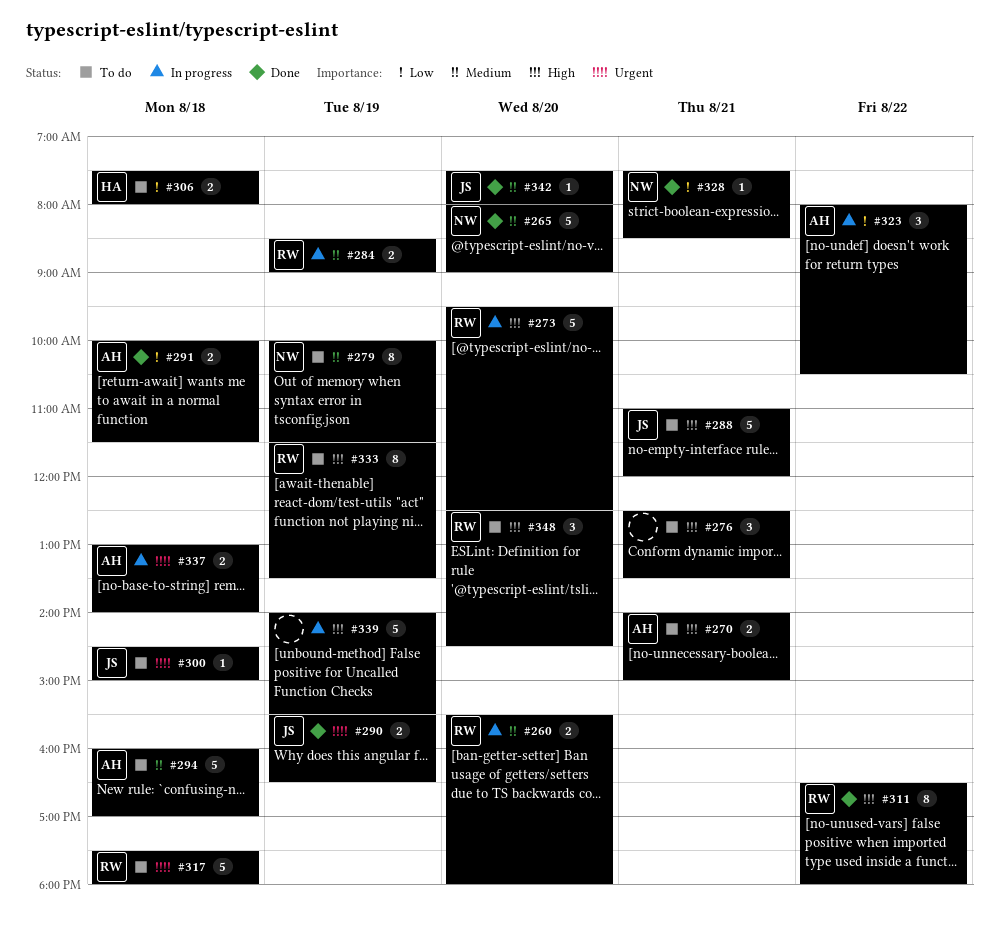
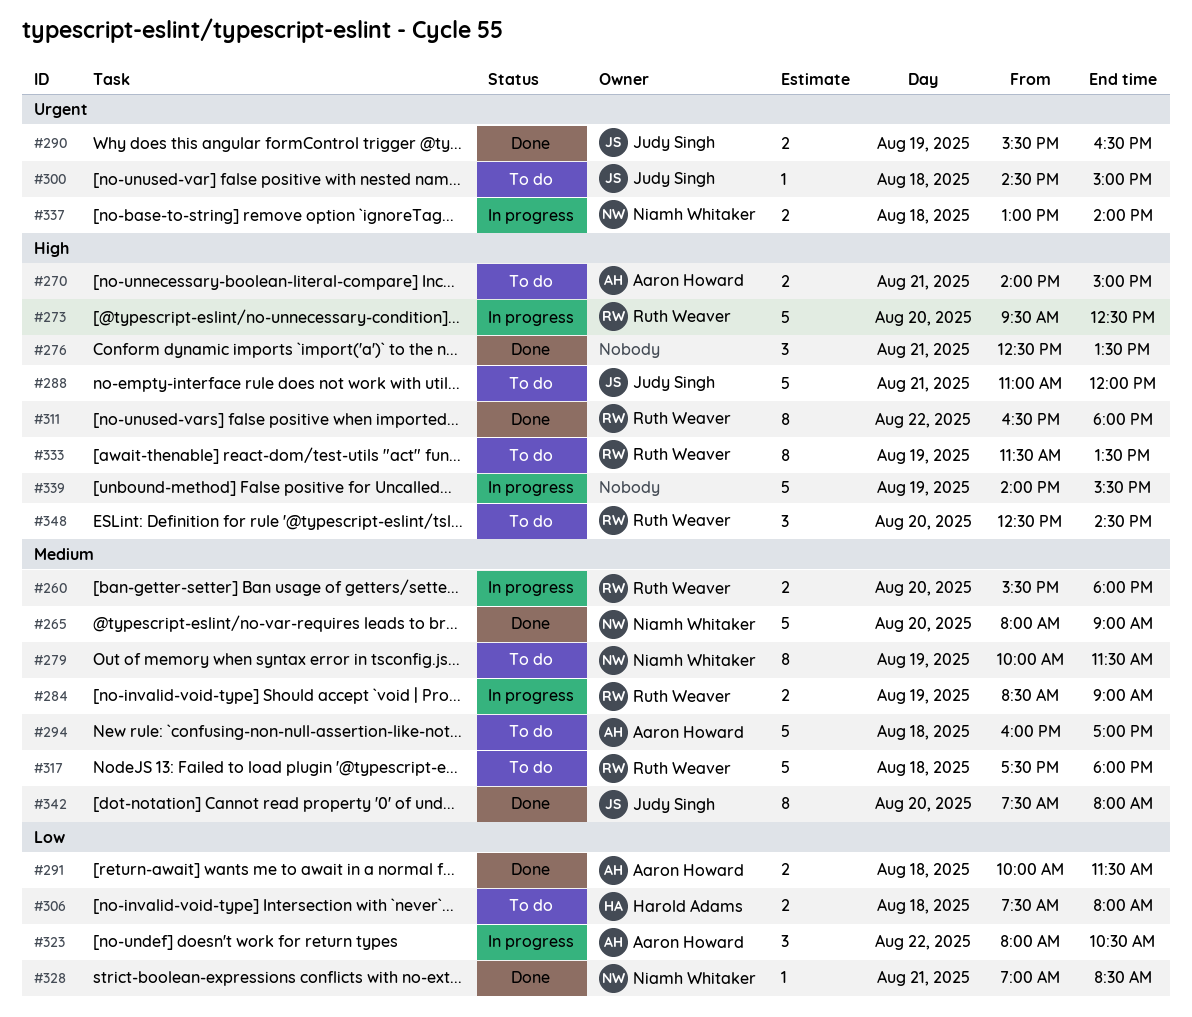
#276, status: To do -> Done
#317, priority: Urgent -> Medium
#328, begins: 07:30 -> 07:00
#337, owner: Aaron Howard -> Niamh Whitaker
#342, estimate: 1 -> 8

